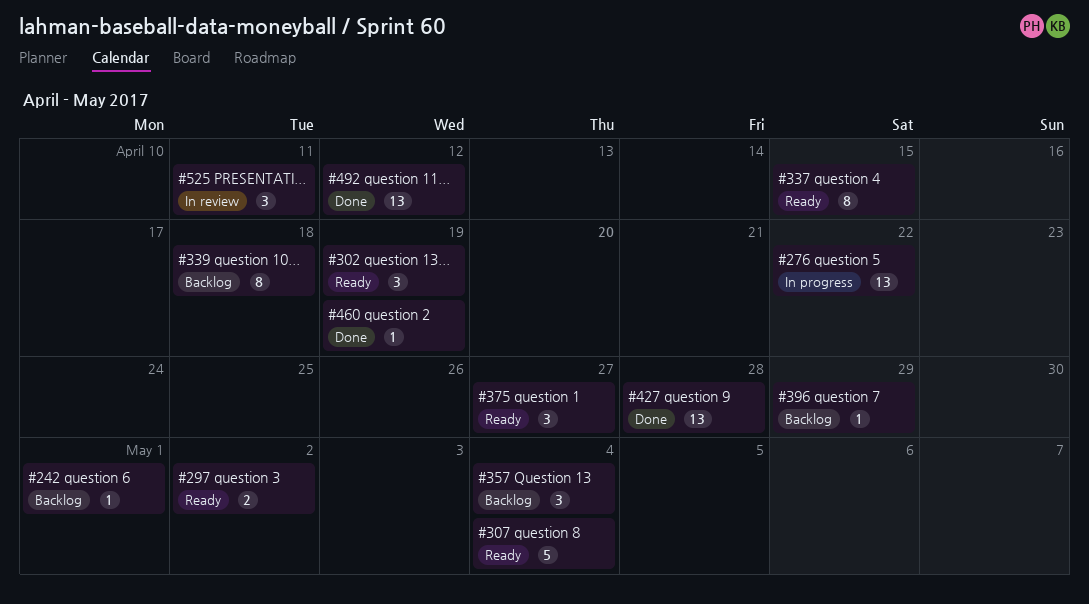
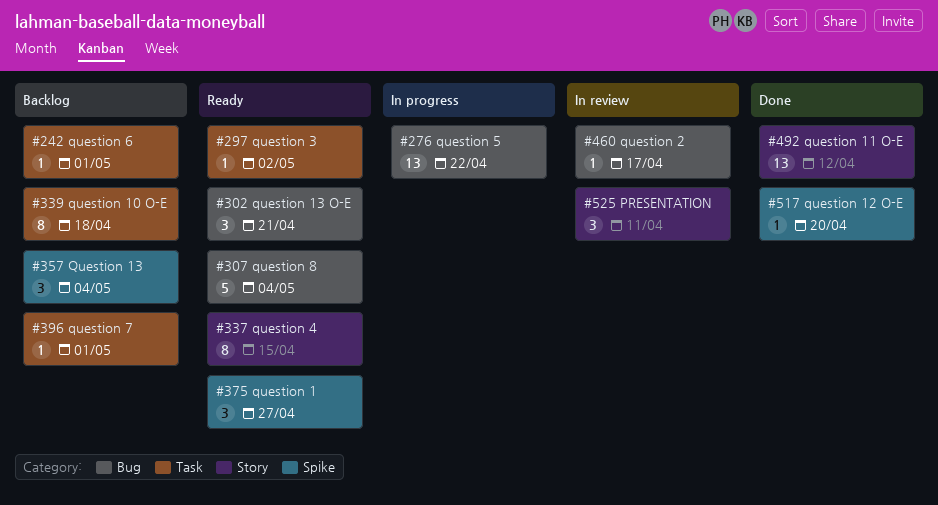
#297, estimate: 2 -> 1
#302, due: Apr 19 -> Apr 21
#396, due: Apr 29 -> May 1
#427: present -> none
#460, status: Done -> In review
#460, due: Apr 19 -> Apr 17
#517: none -> present

